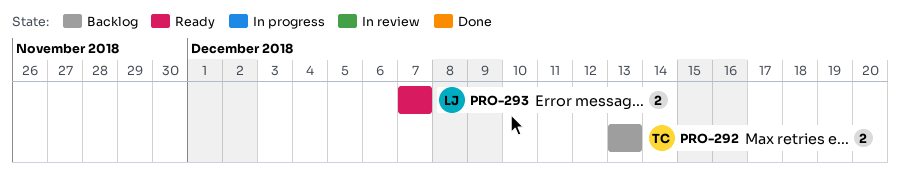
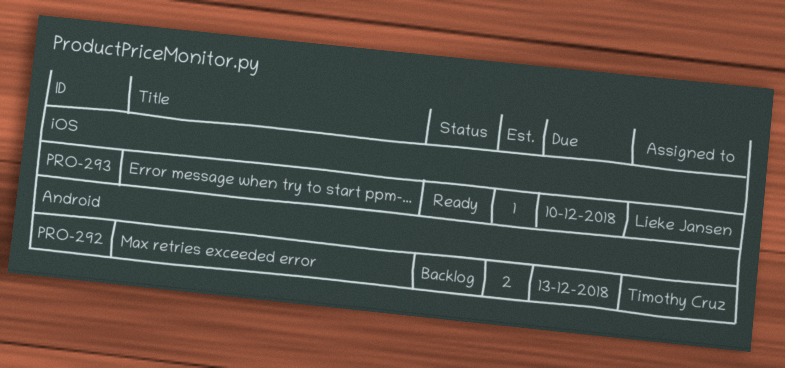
PRO-293, estimate: 2 -> 1
PRO-293, due: Dec 7 -> Dec 10

